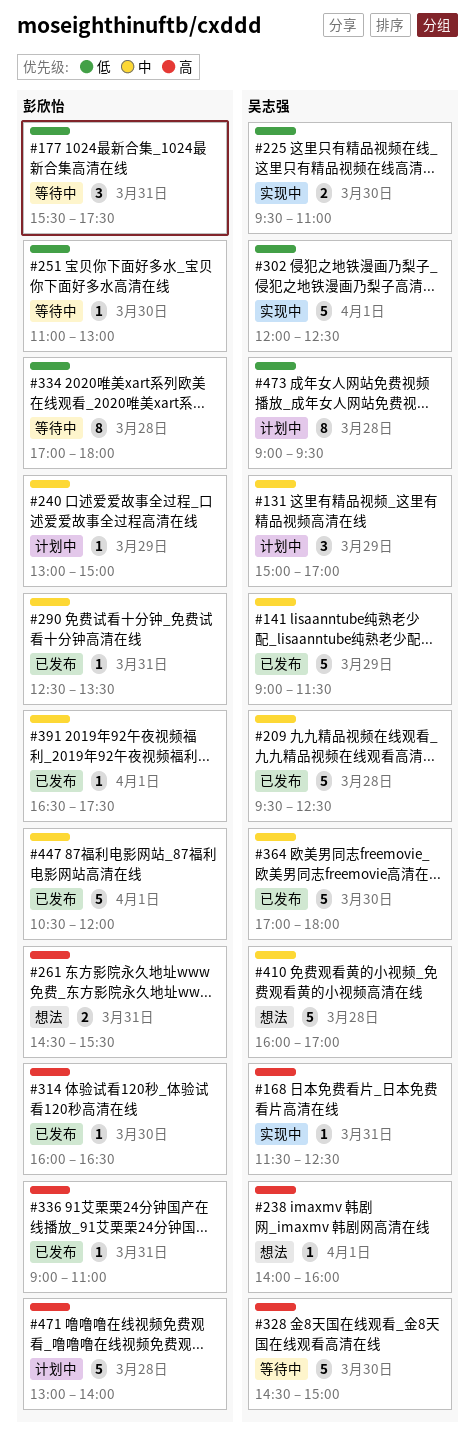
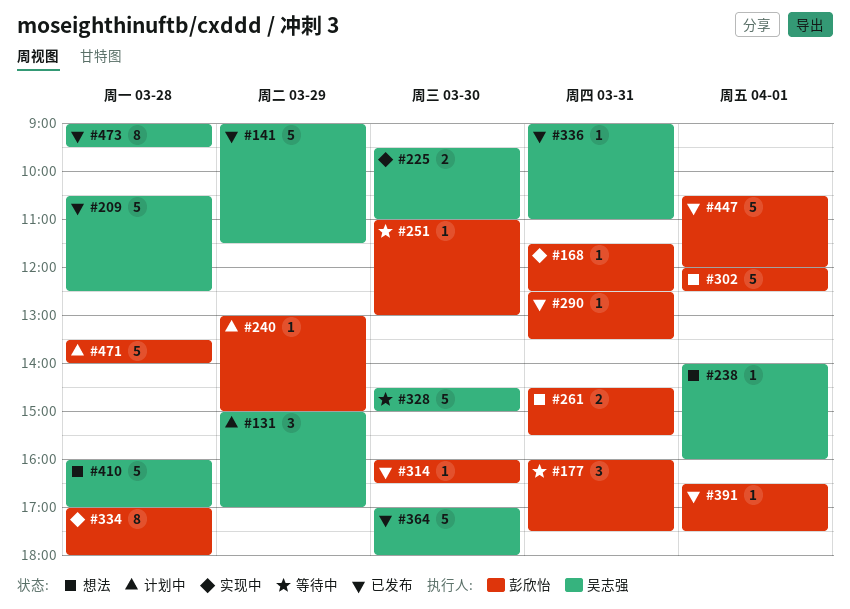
#168, owner: 吴志强 -> 彭欣怡
#177, begins: 15:30 -> 16:00
#209, begins: 09:30 -> 10:30
#302, status: 实现中 -> 想法
#302, owner: 吴志强 -> 彭欣怡
#334, status: 等待中 -> 实现中
#336, owner: 彭欣怡 -> 吴志强
#471, begins: 13:00 -> 13:30
#473, status: 计划中 -> 已发布

